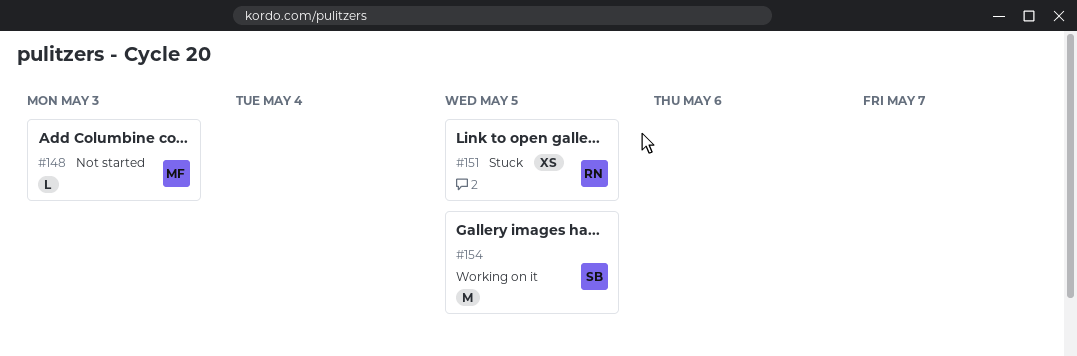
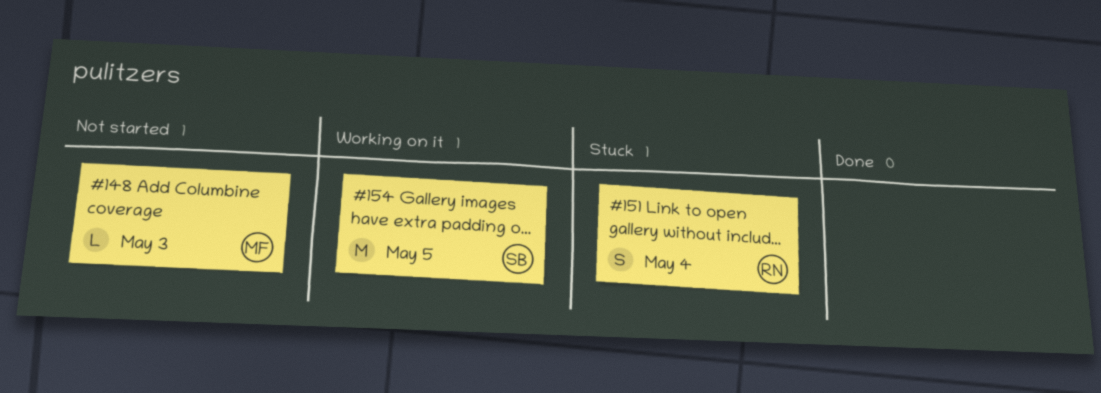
#151, estimate: XS -> S
#151, due: May 5 -> May 4

